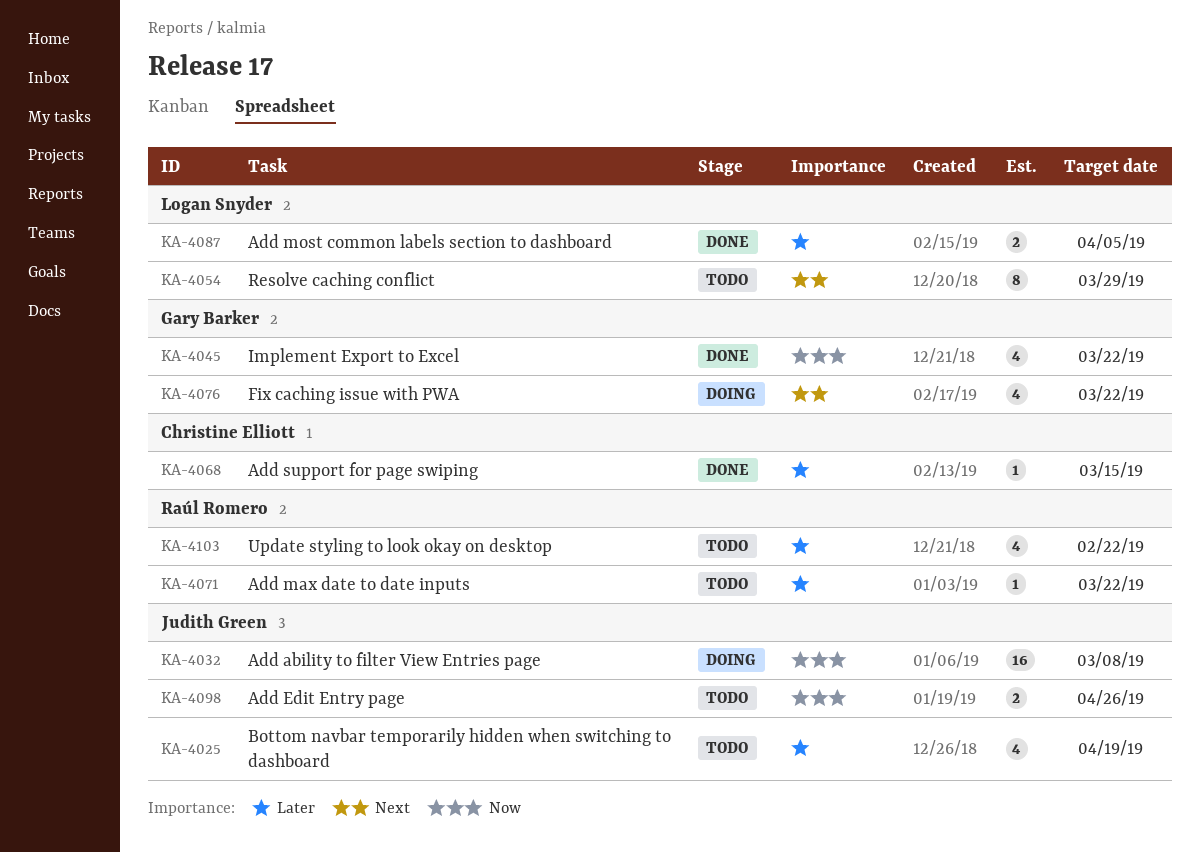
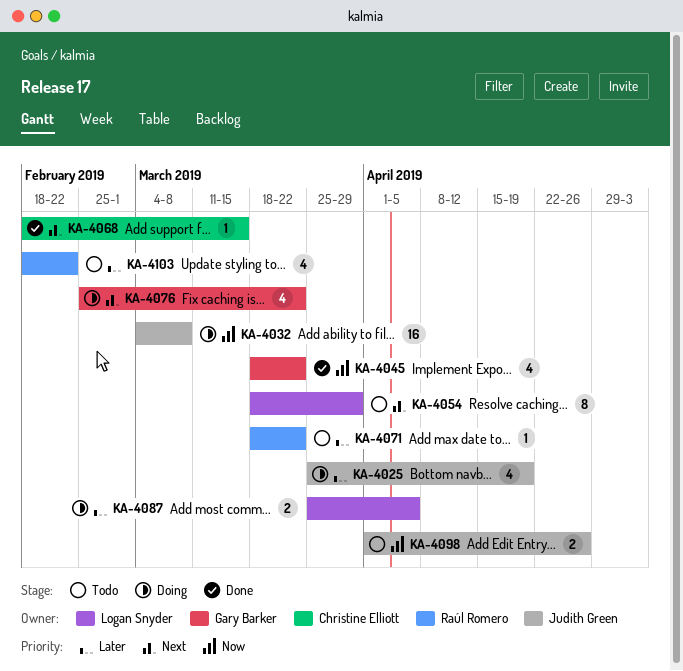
KA-4025, status: Todo -> Doing
KA-4068, priority: Later -> Next
KA-4087, status: Done -> Doing

